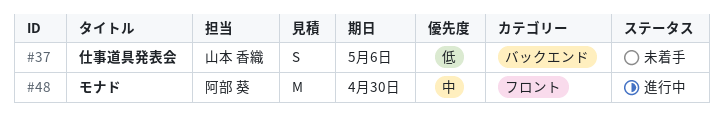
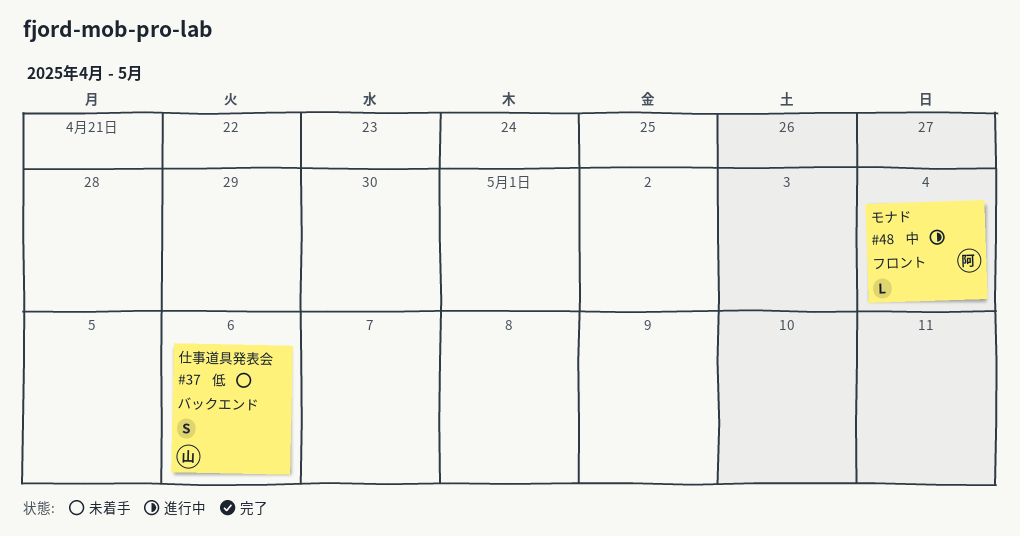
#48, estimate: M -> L
#48, due: Apr 30 -> May 4

